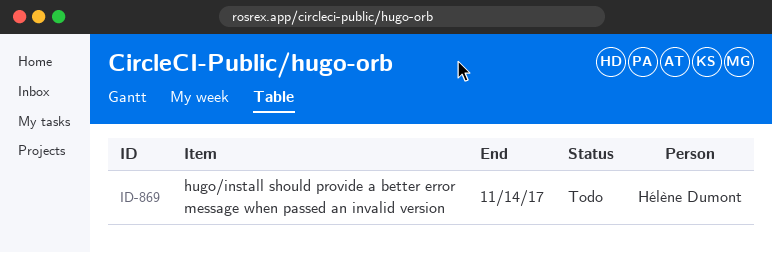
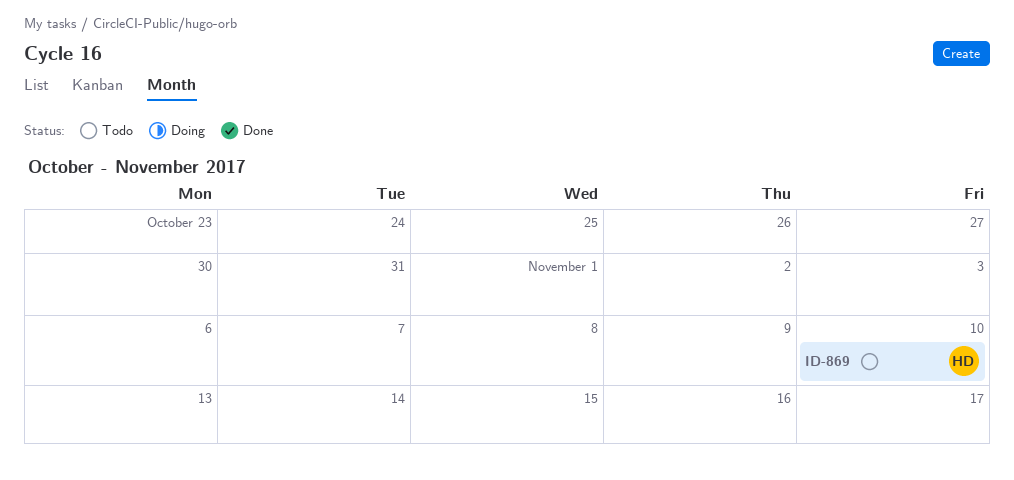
ID-869, due: Nov 14 -> Nov 10

